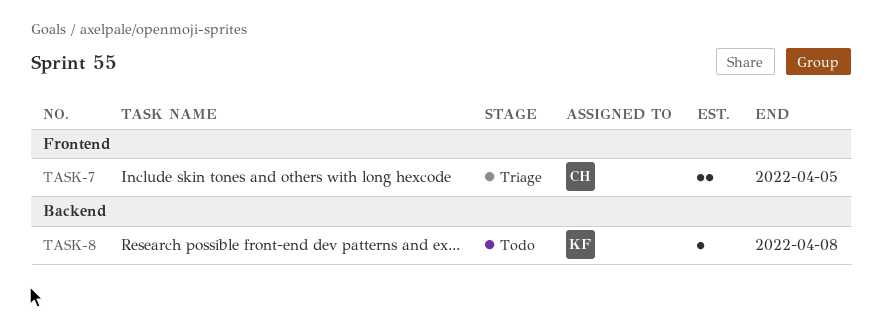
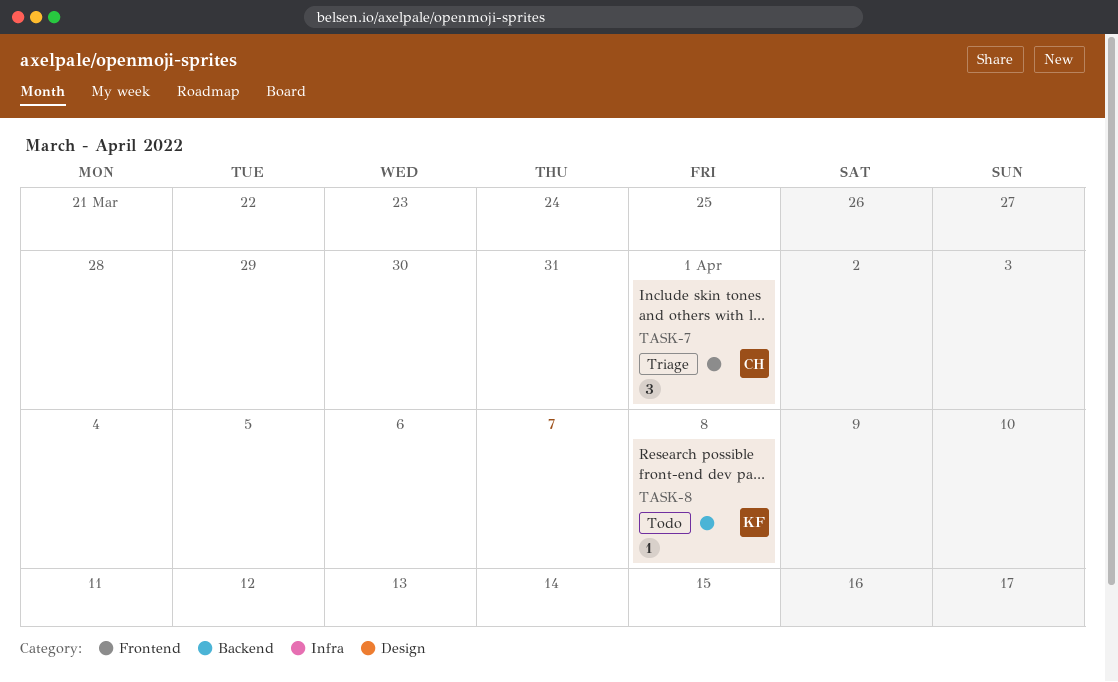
TASK-7, estimate: 2 -> 3
TASK-7, due: Apr 5 -> Apr 1

